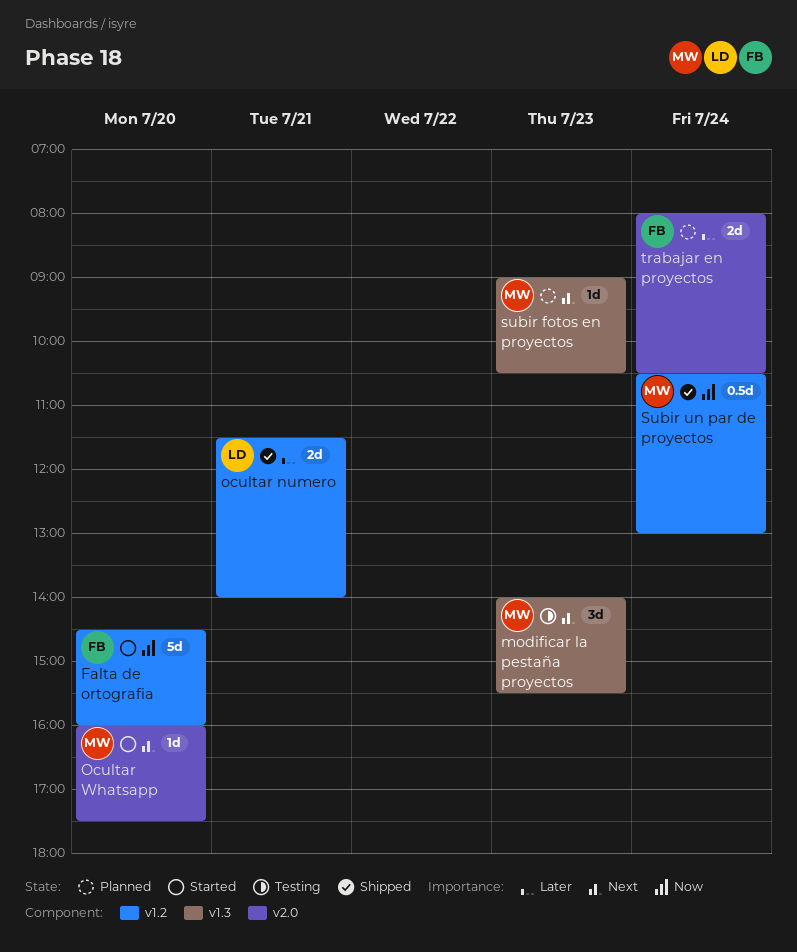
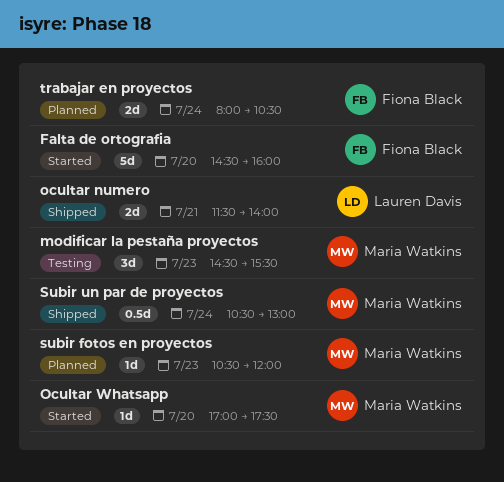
modificar la pestaña proyectos, begins: 14:00 -> 14:30
Ocultar Whatsapp, begins: 16:00 -> 17:00
subir fotos en proyectos, begins: 09:00 -> 10:30
subir fotos en proyectos, ends: 10:30 -> 12:00

